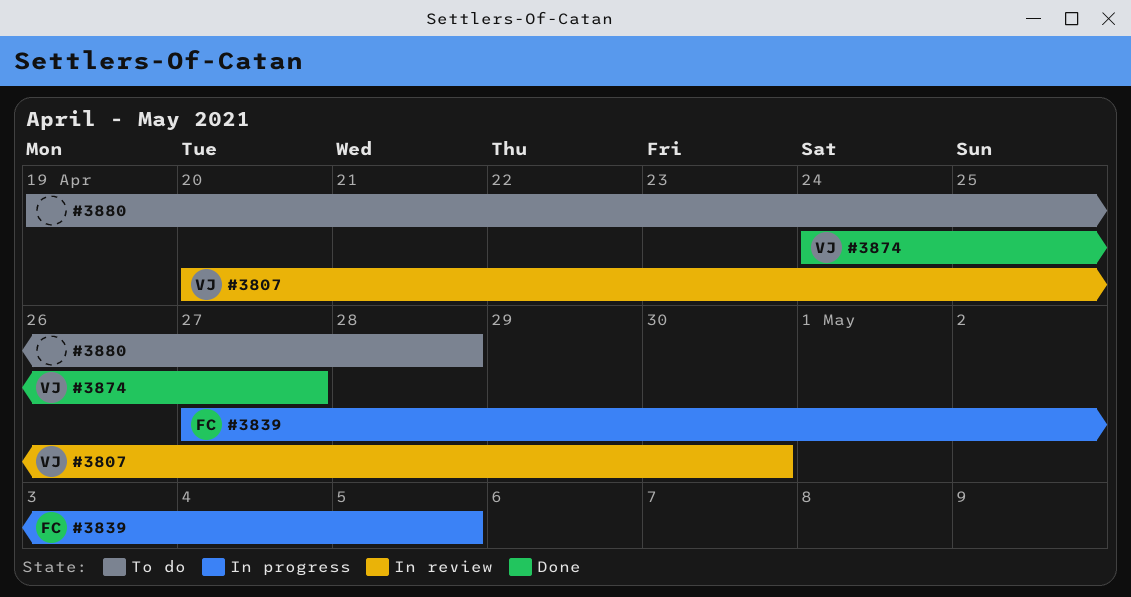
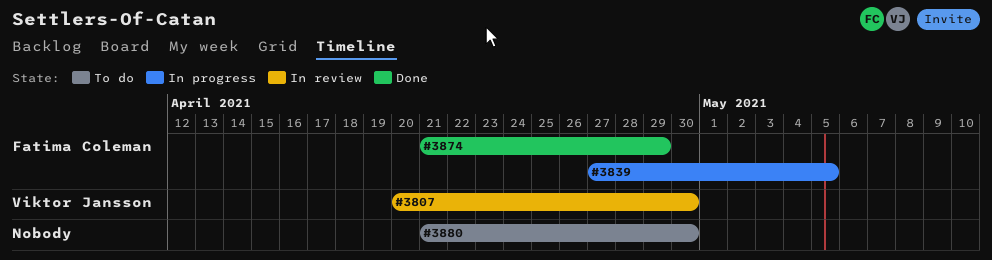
#3874, owner: Viktor Jansson -> Fatima Coleman
#3874, start: Apr 24 -> Apr 21
#3874, due: Apr 27 -> Apr 29
#3880, start: Apr 19 -> Apr 21
#3880, due: Apr 28 -> Apr 30

